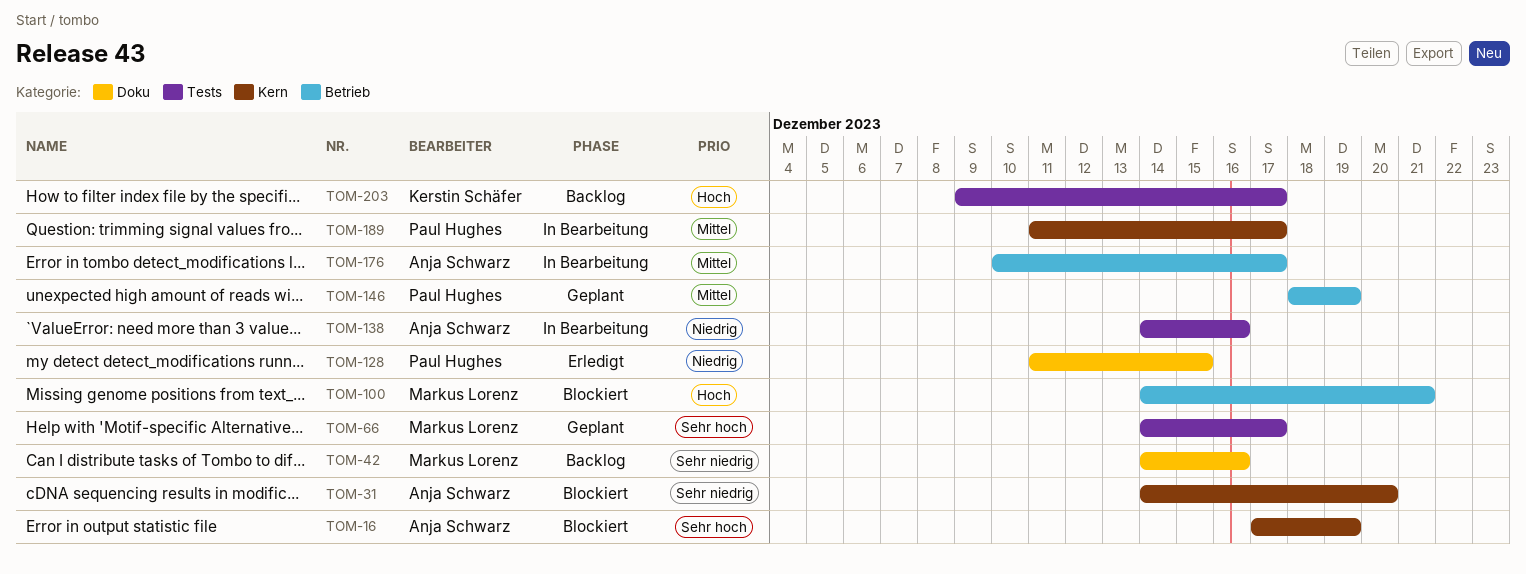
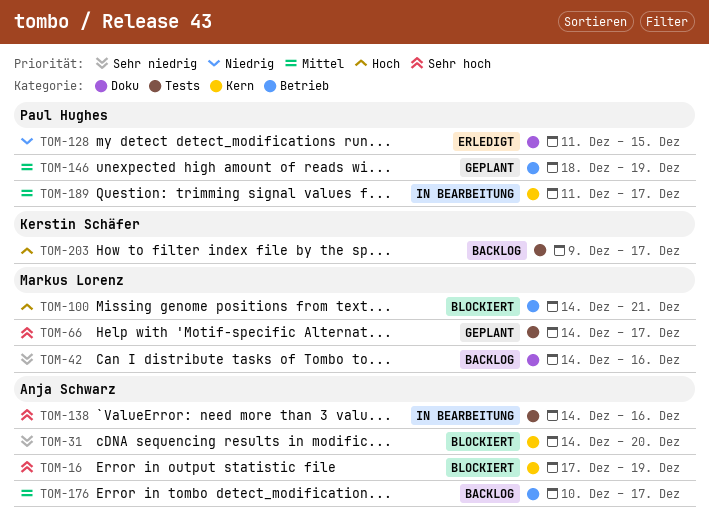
TOM-138, priority: Niedrig -> Sehr hoch
TOM-176, status: In Bearbeitung -> Backlog

